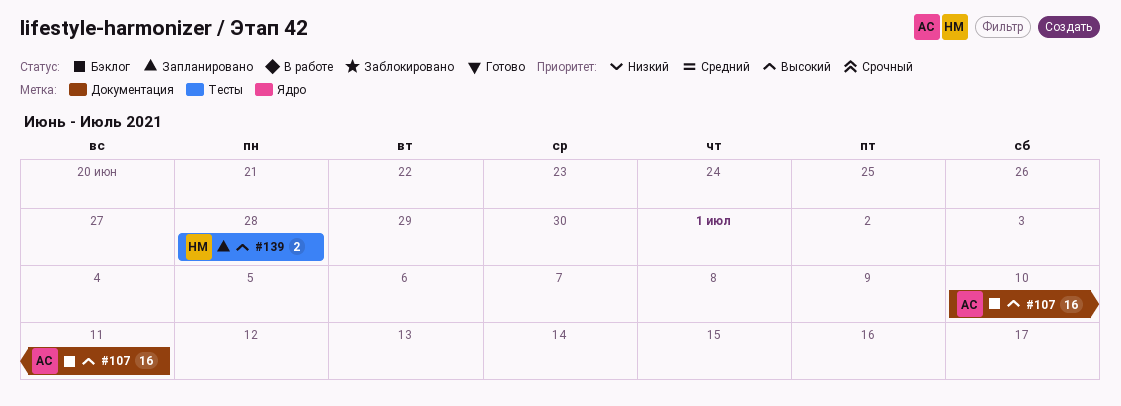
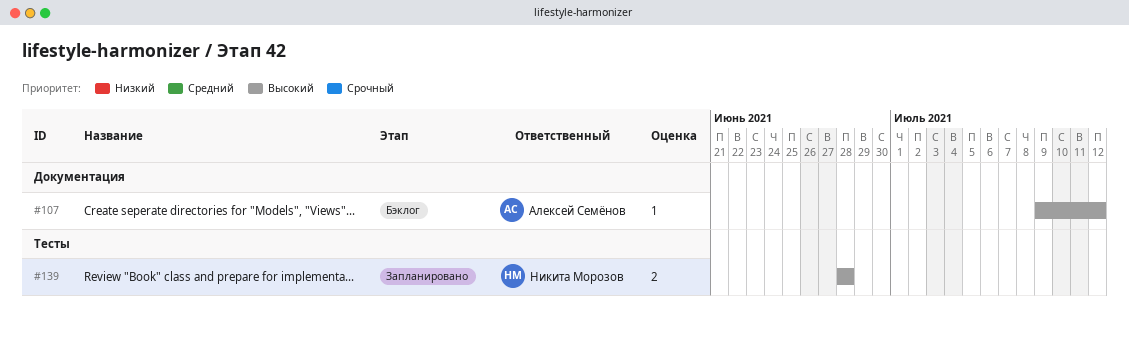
#107, estimate: 16 -> 1
#107, start: Jul 10 -> Jul 9
#107, due: Jul 11 -> Jul 12

